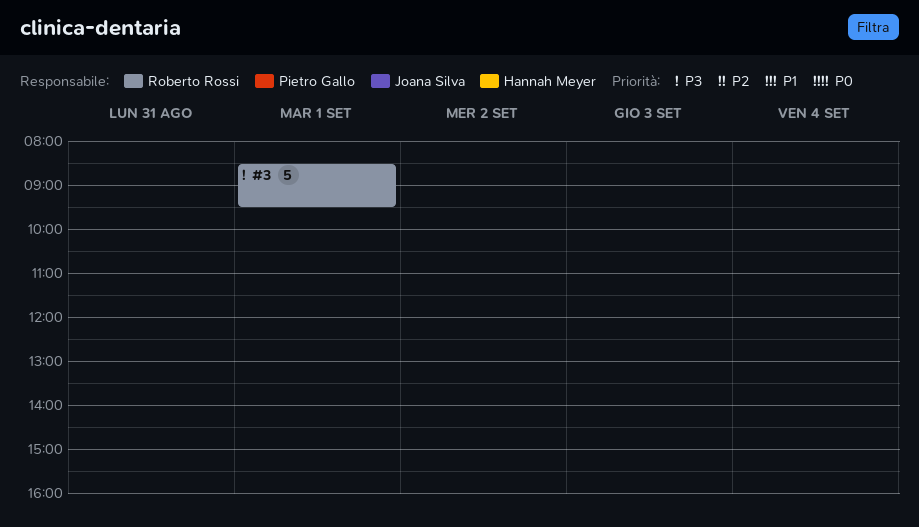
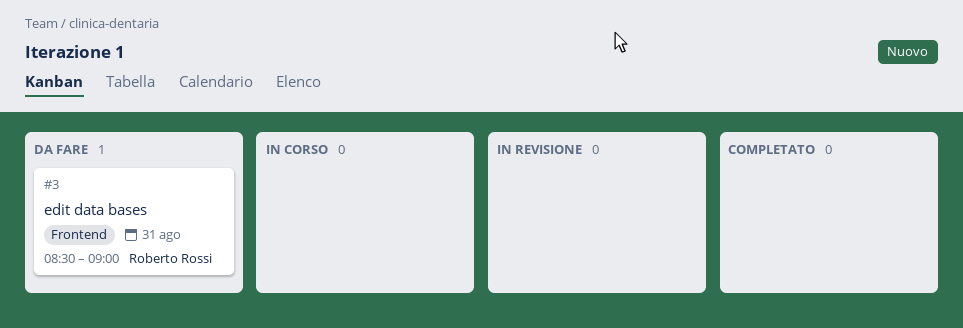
#3, day: Sep 1 -> Aug 31
#3, ends: 09:30 -> 09:00

